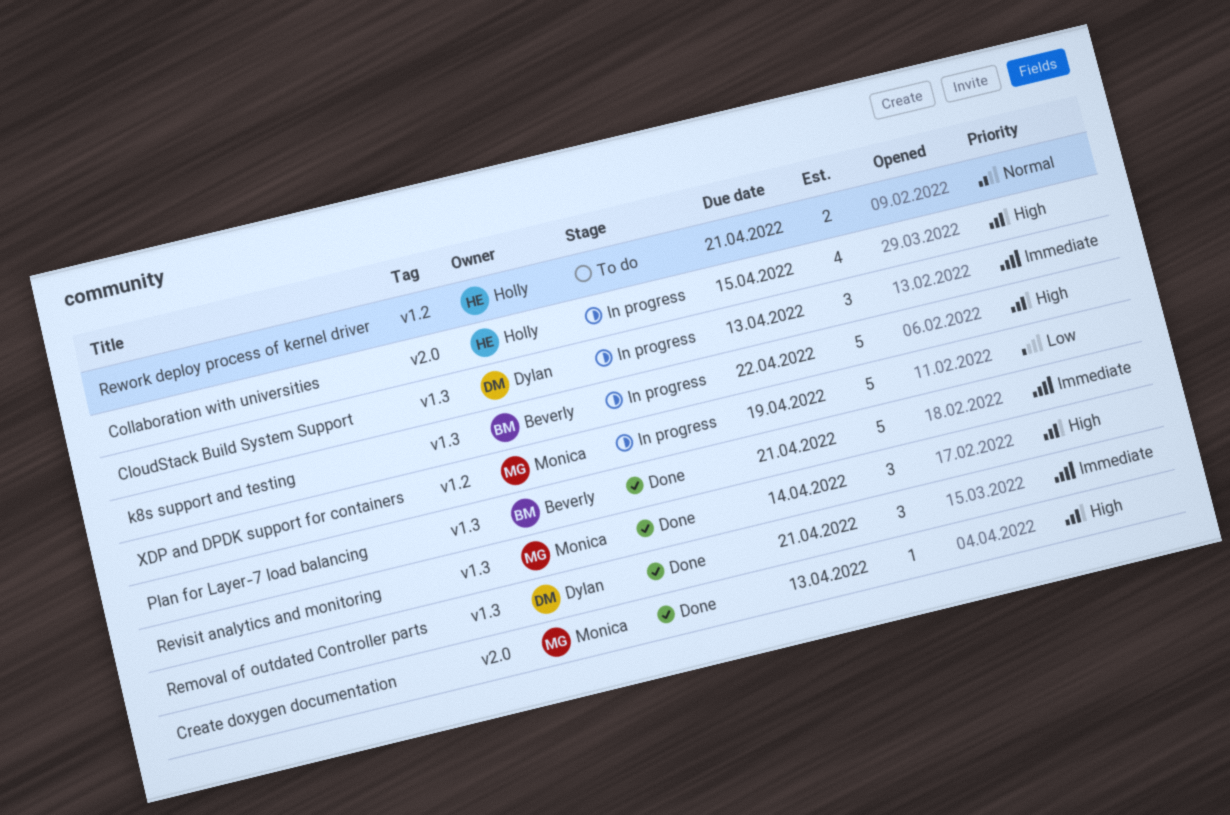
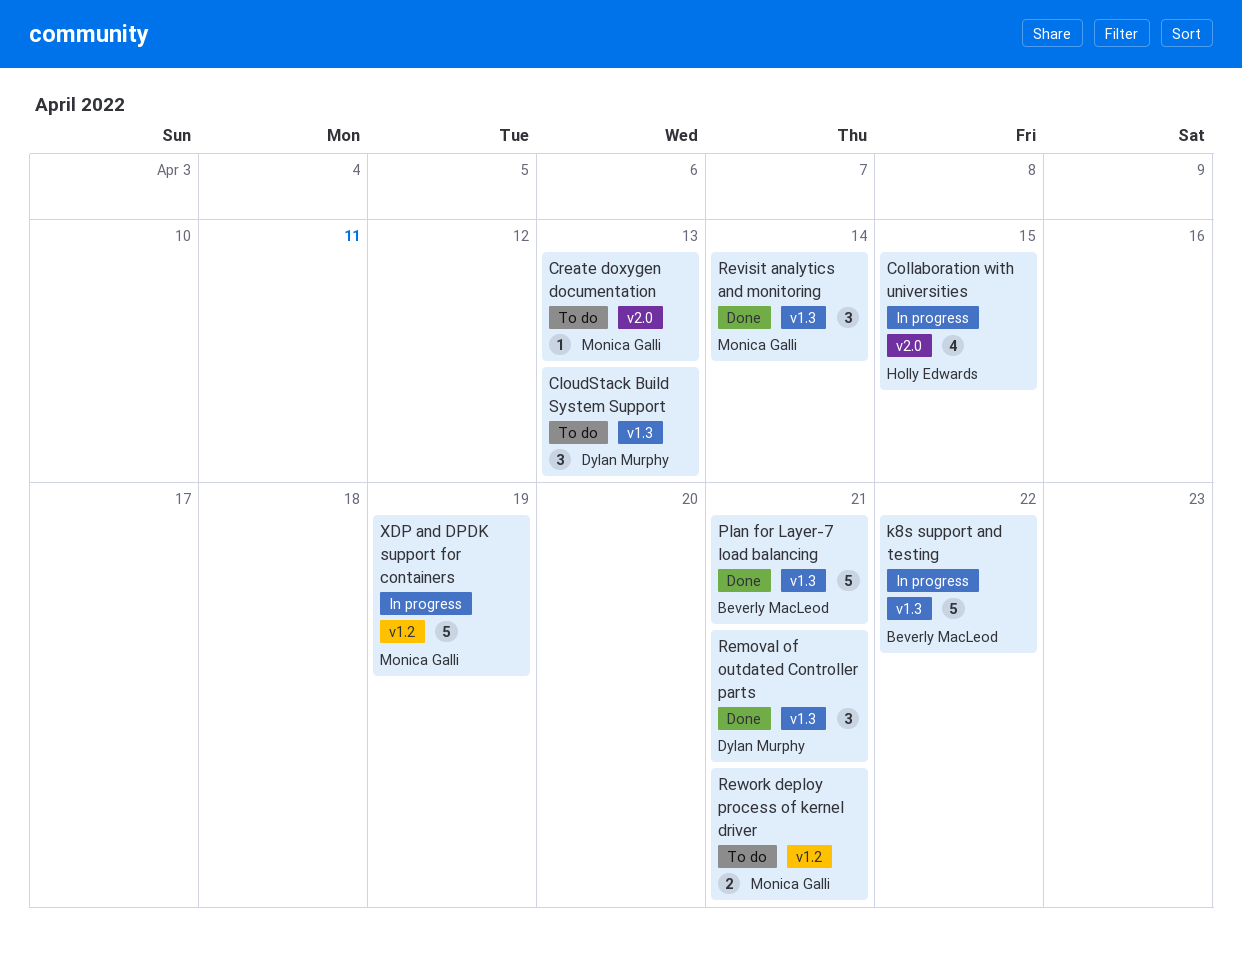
CloudStack Build System Support, status: In progress -> To do
Create doxygen documentation, status: Done -> To do
Rework deploy process of kernel driver, owner: Holly Edwards -> Monica Galli

